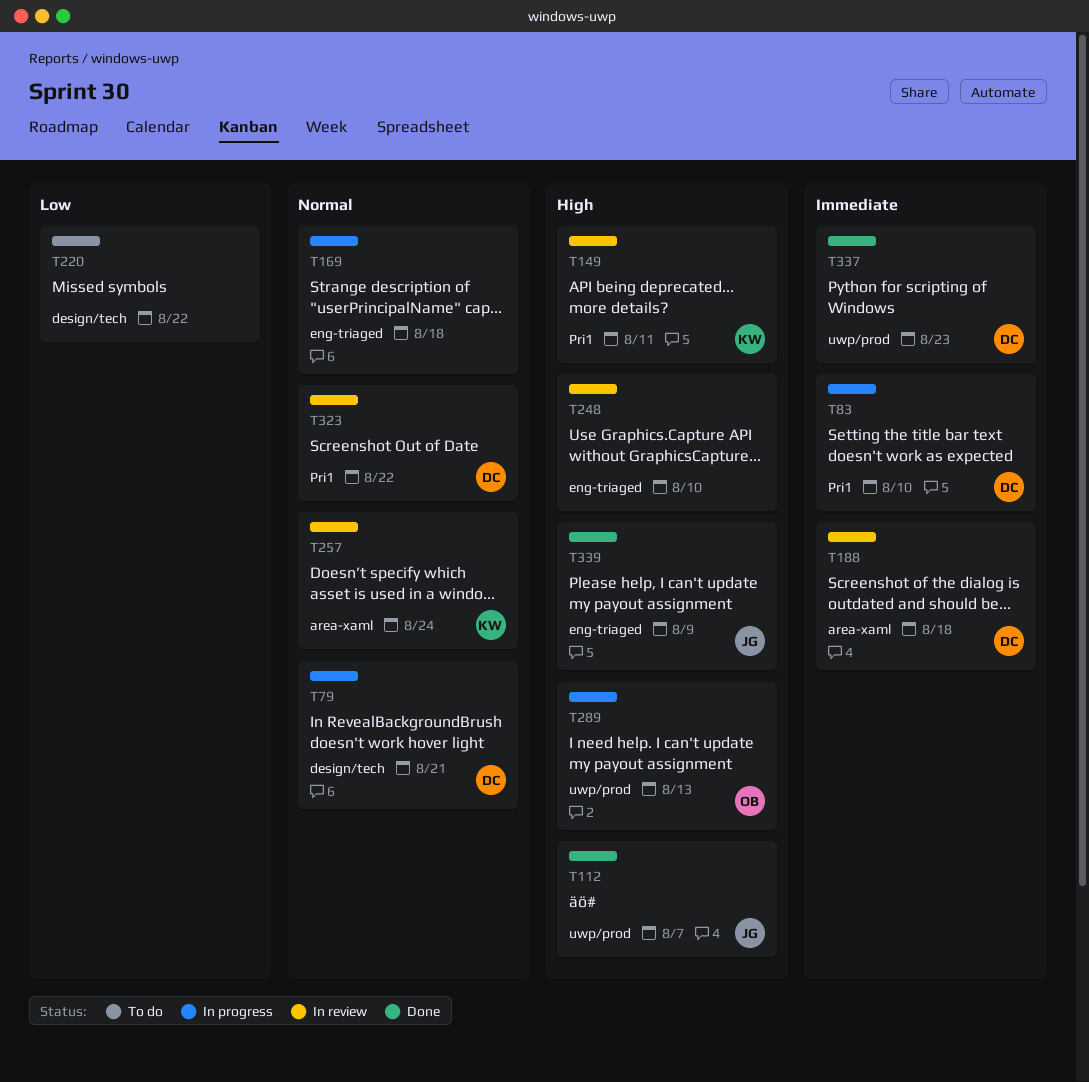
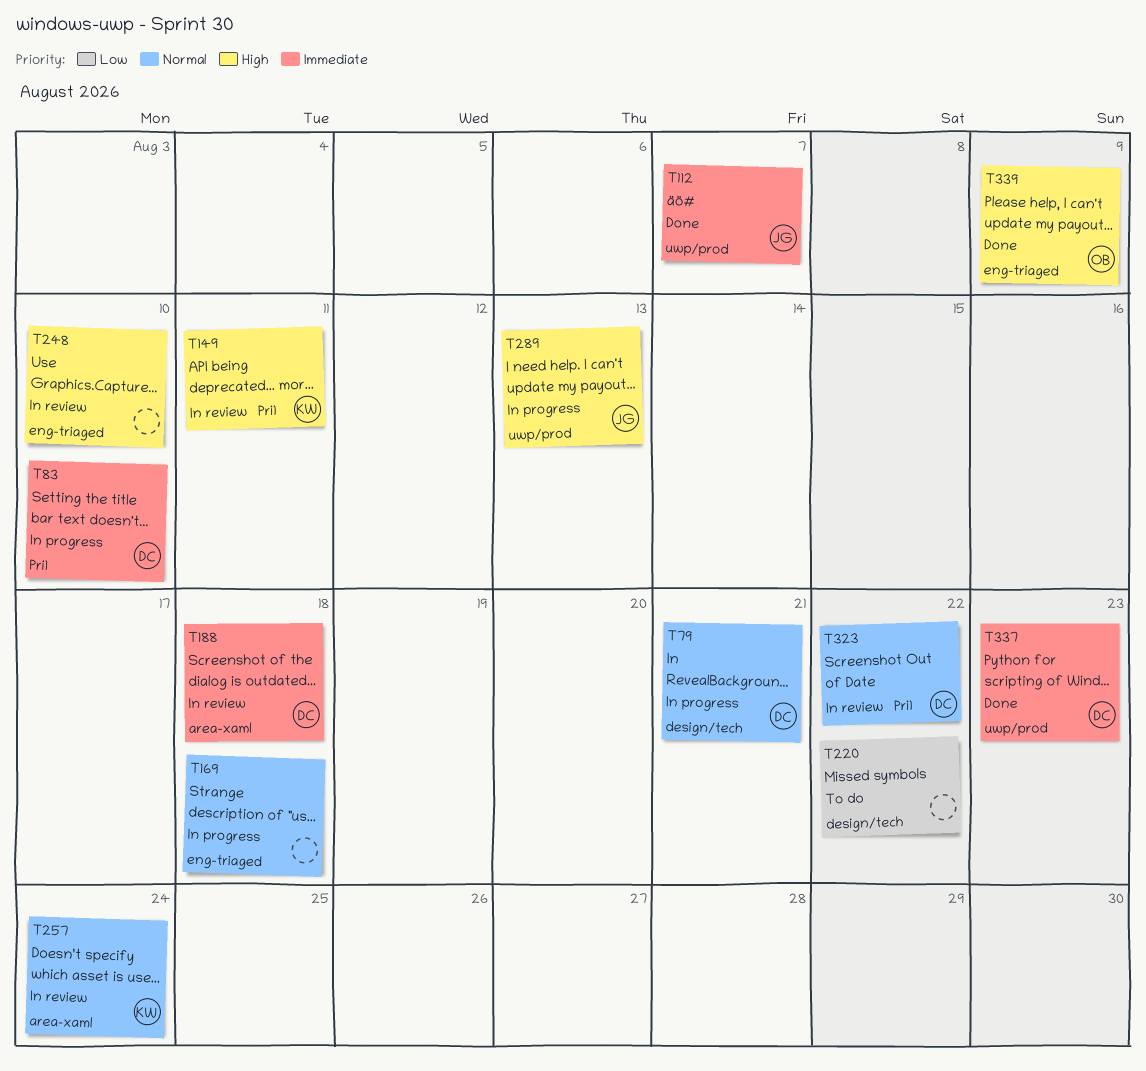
T112, priority: High -> Immediate
T289, owner: OB -> JG
T339, owner: JG -> OB

